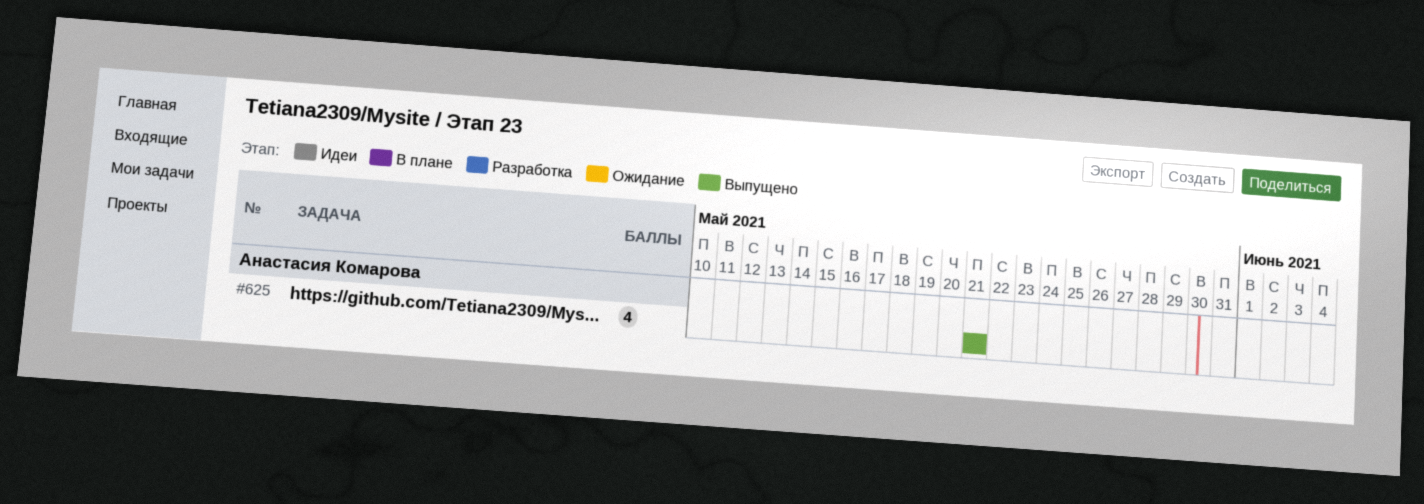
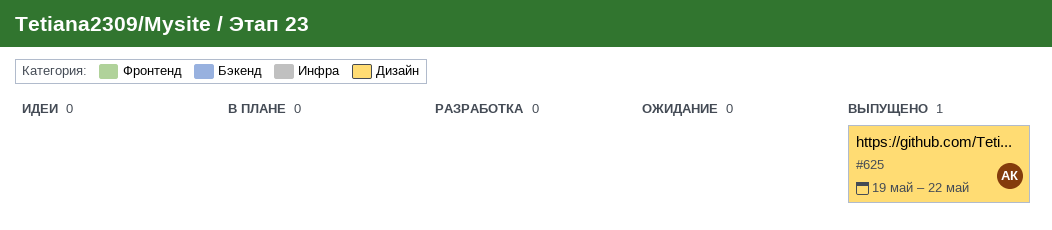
#625, start: May 21 -> May 19
#625, due: May 21 -> May 22

